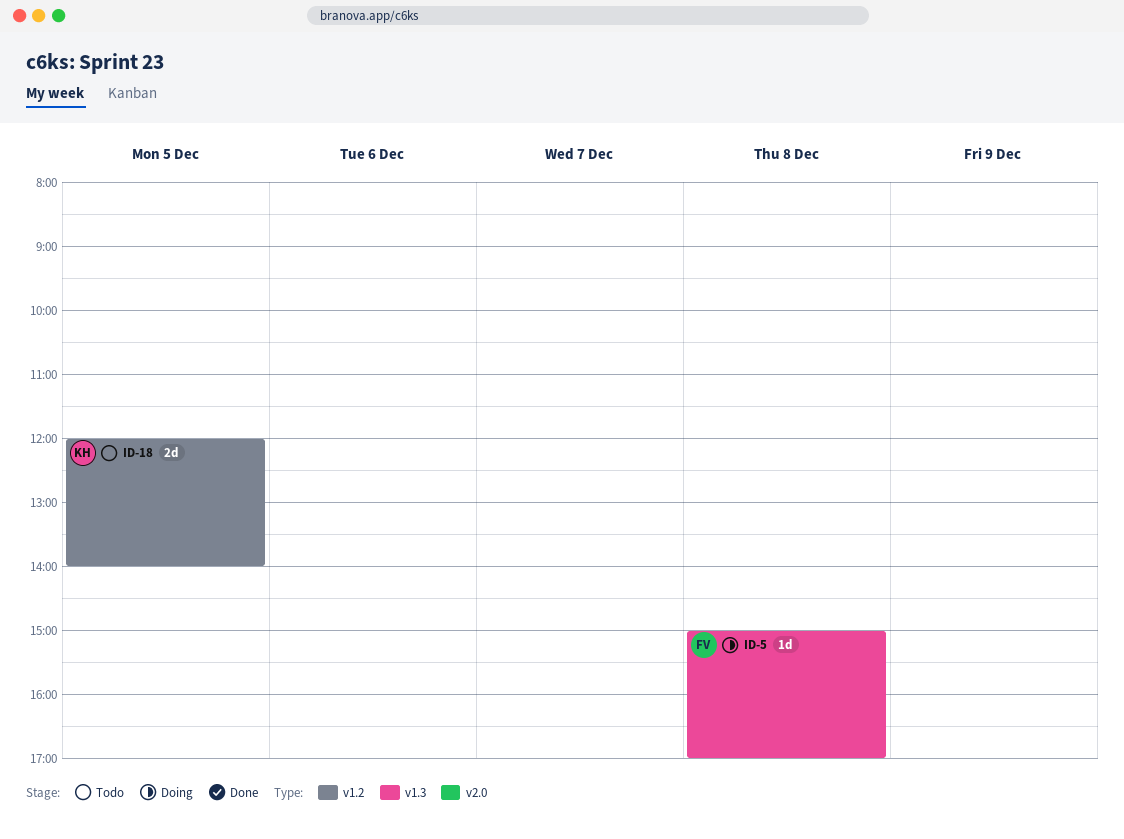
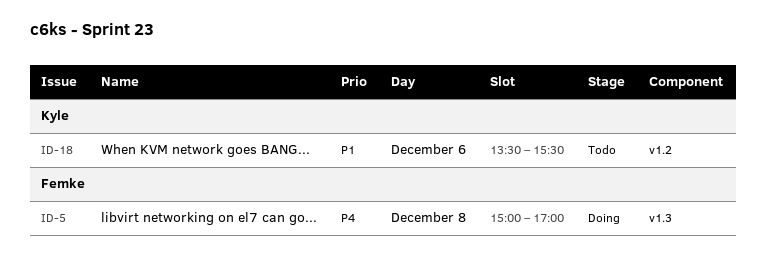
ID-18, day: Dec 5 -> Dec 6
ID-18, begins: 12:00 -> 13:30
ID-18, ends: 14:00 -> 15:30

